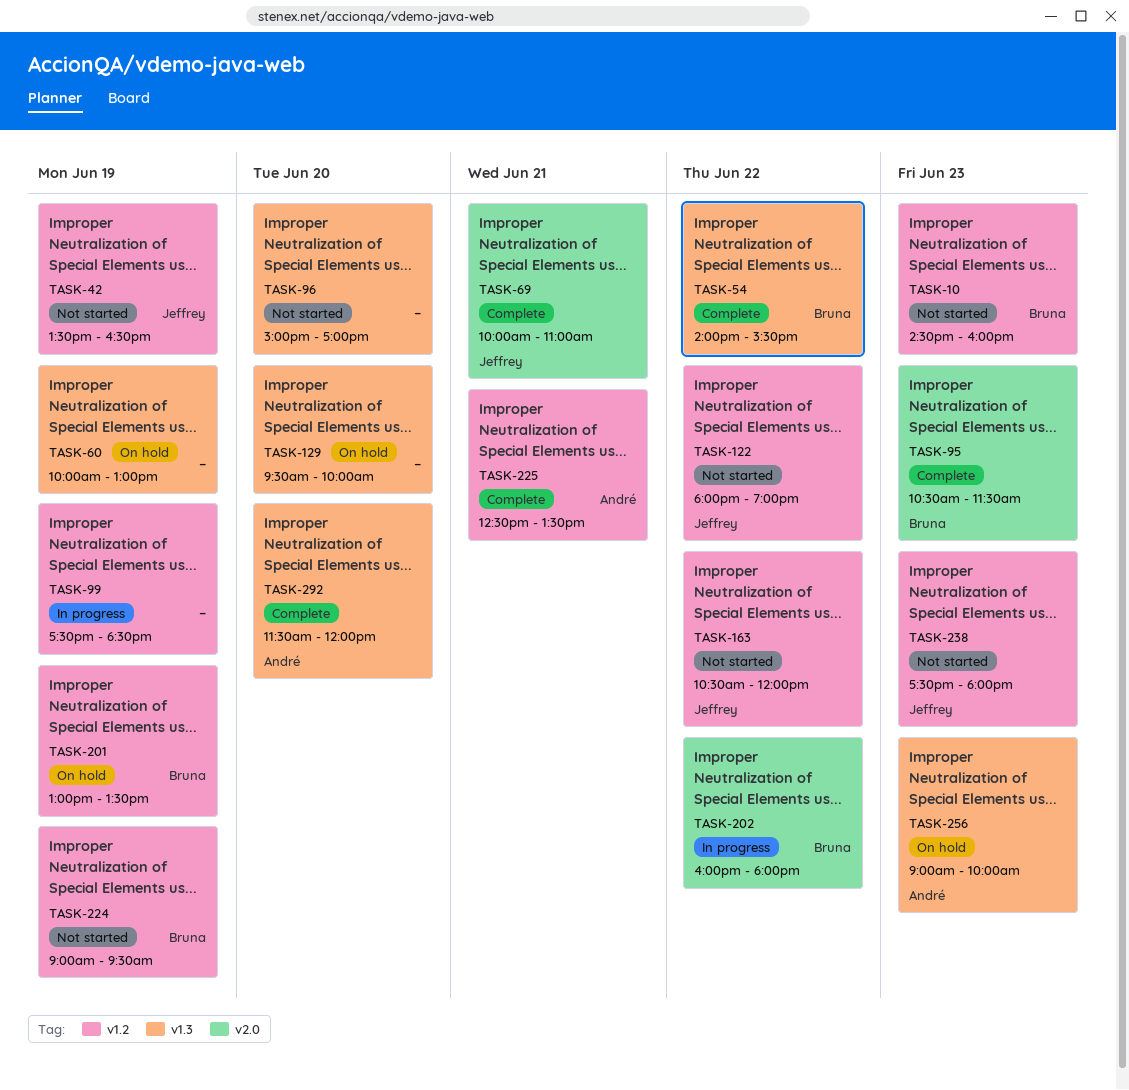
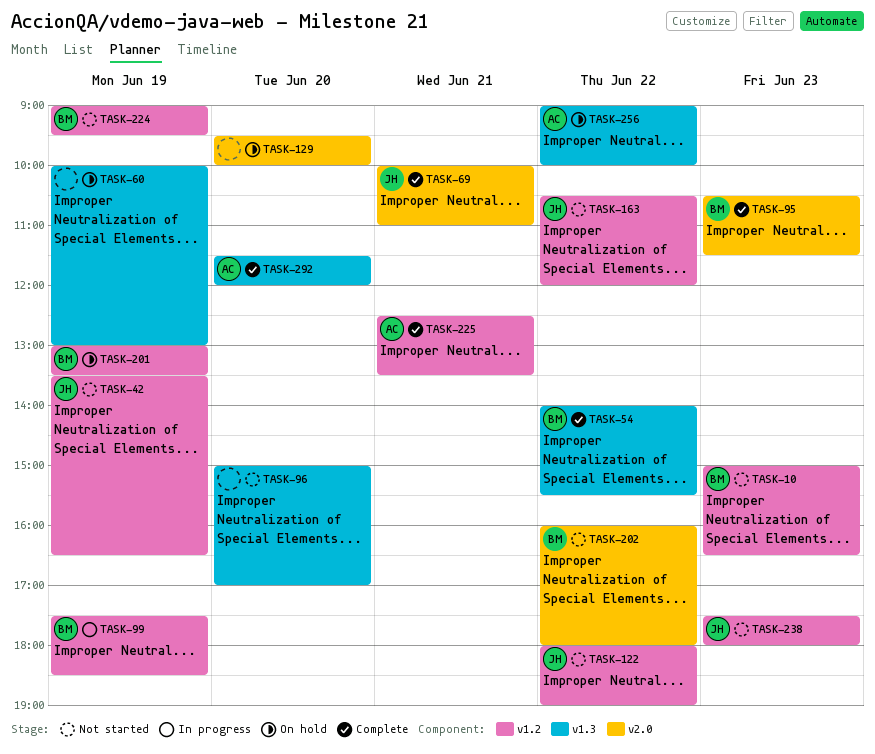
TASK-10, begins: 14:30 -> 15:00
TASK-10, ends: 16:00 -> 16:30
TASK-99, owner: none -> Bruna
TASK-129, label: v1.3 -> v2.0
TASK-202, status: In progress -> Not started
TASK-256, day: Jun 23 -> Jun 22

